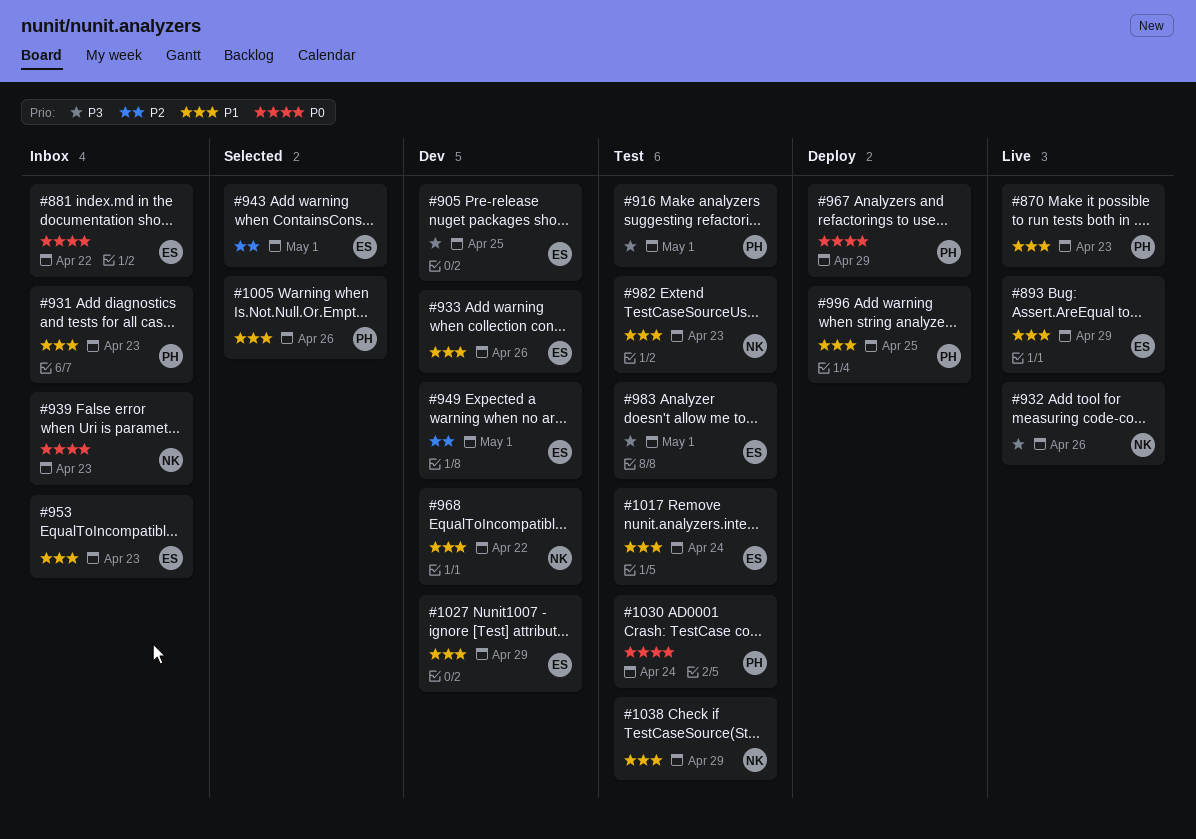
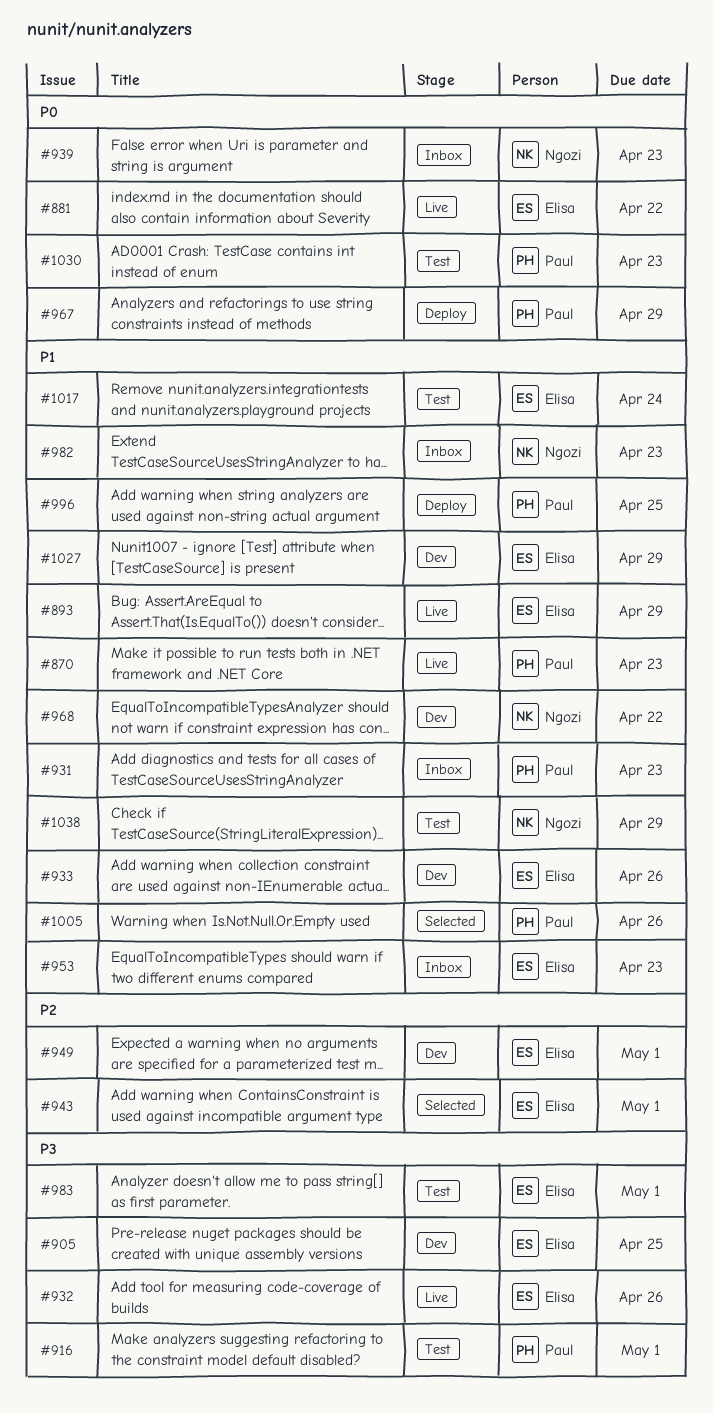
#881, status: Inbox -> Live
#932, owner: Ngozi -> Elisa
#982, status: Test -> Inbox
#1030, due: Apr 24 -> Apr 23

